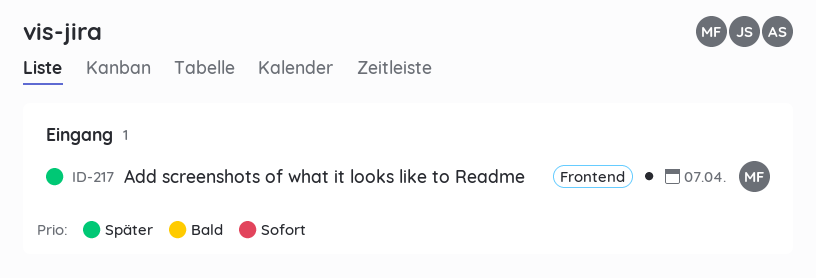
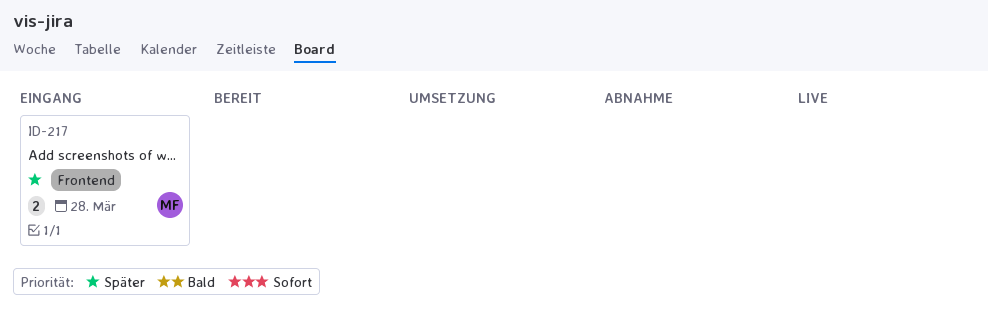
ID-217, estimate: 1 -> 2
ID-217, due: Apr 7 -> Mar 28

